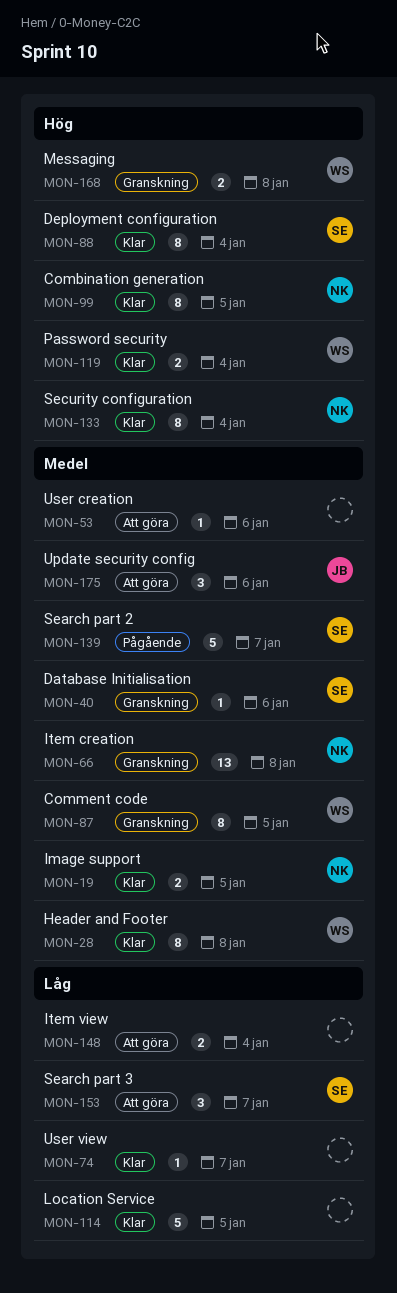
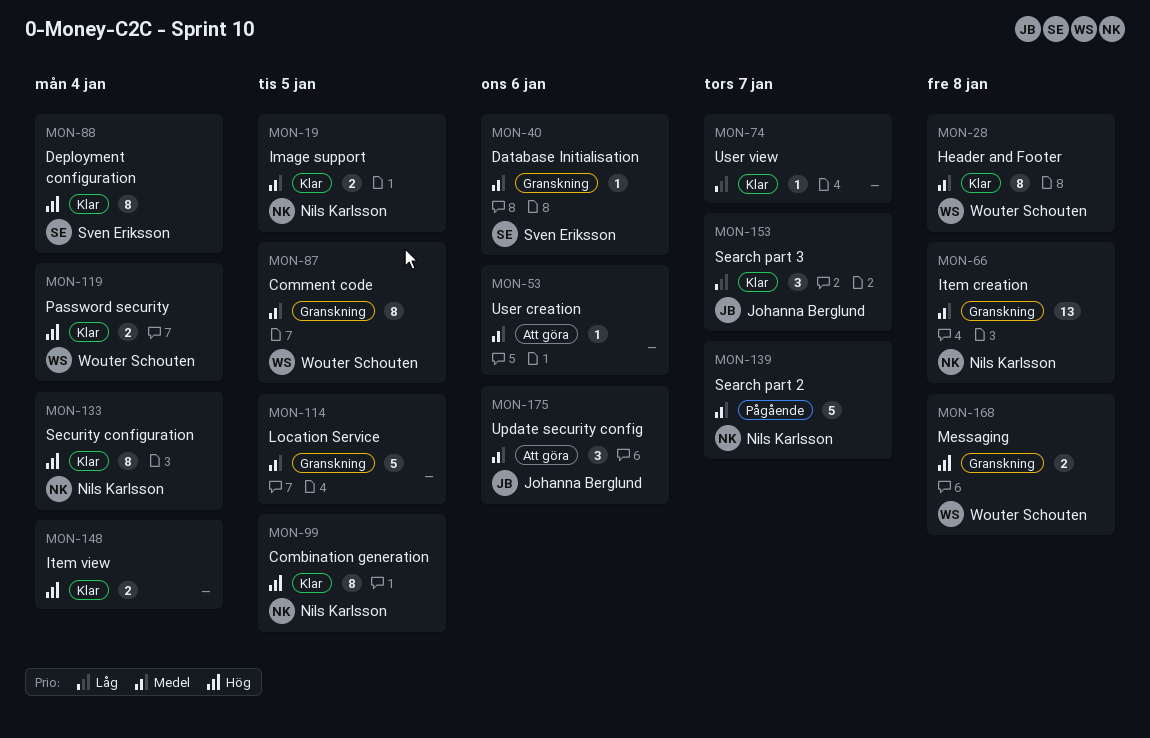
MON-114, status: Klar -> Granskning
MON-114, priority: Låg -> Medel
MON-139, owner: Sven Eriksson -> Nils Karlsson
MON-148, status: Att göra -> Klar
MON-148, priority: Låg -> Hög
MON-153, status: Att göra -> Klar
MON-153, owner: Sven Eriksson -> Johanna Berglund

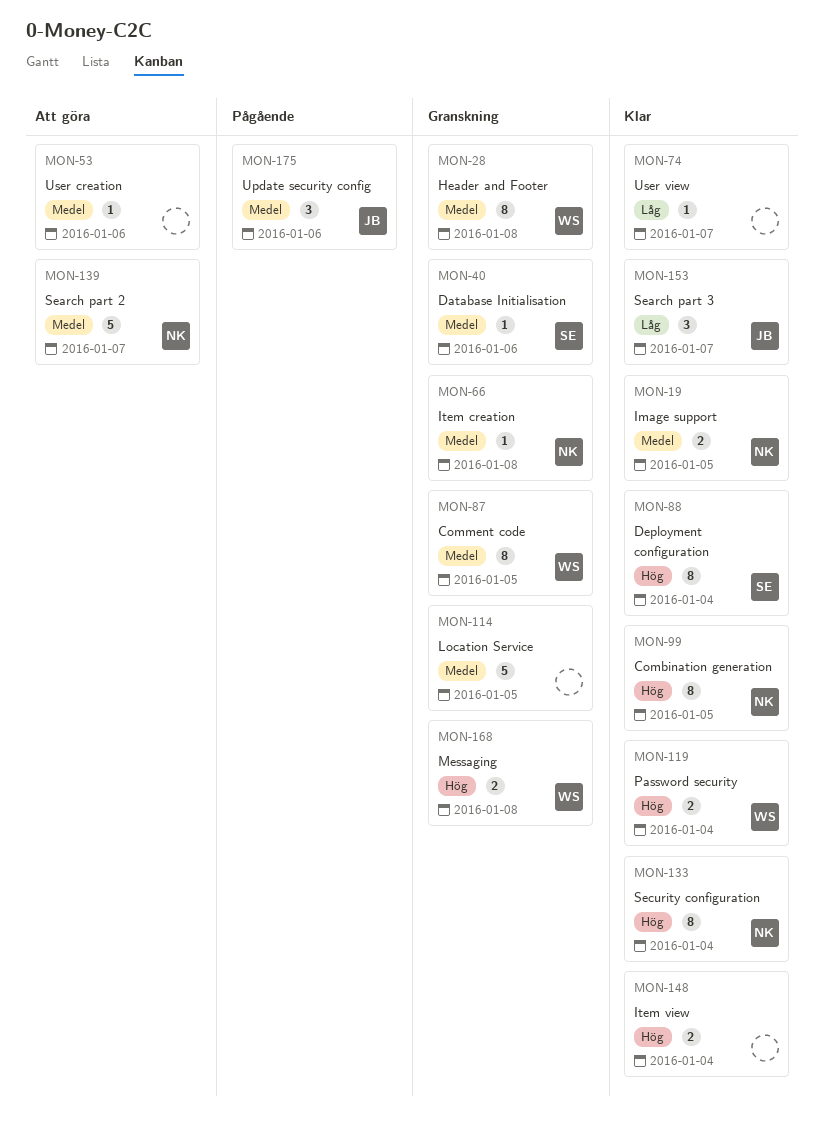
MON-28, status: Klar -> Granskning
MON-66, estimate: 13 -> 1
MON-139, status: Pågående -> Att göra
MON-175, status: Att göra -> Pågående

